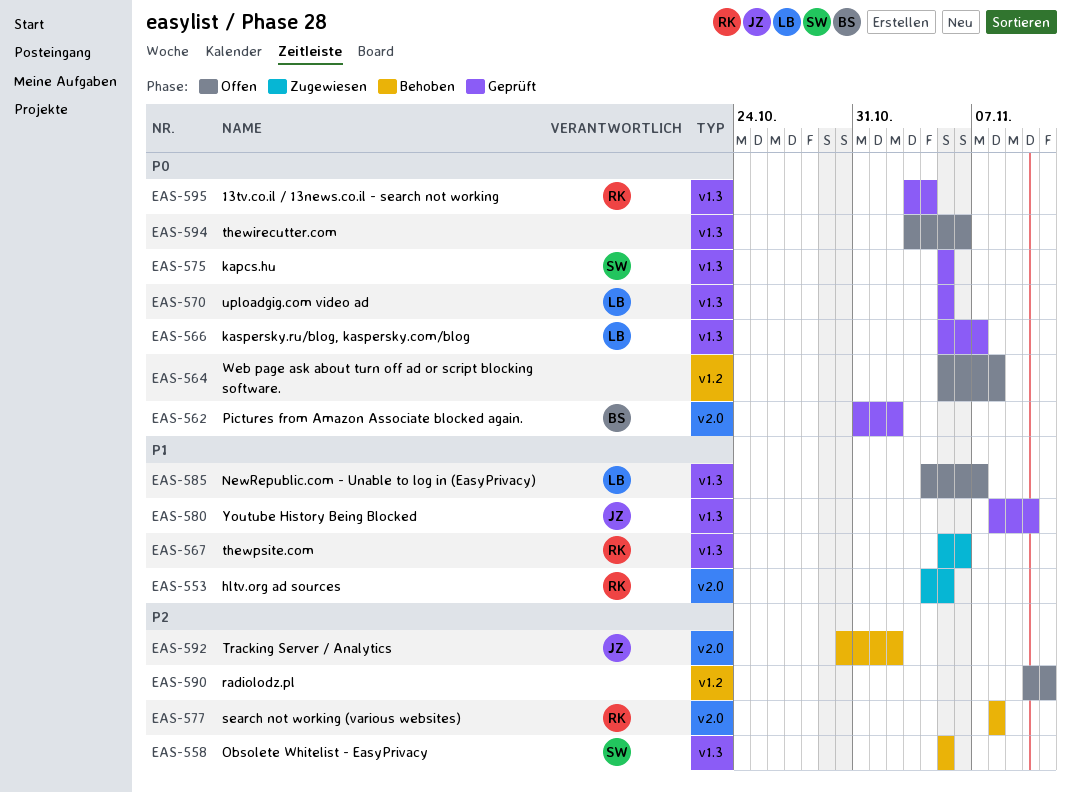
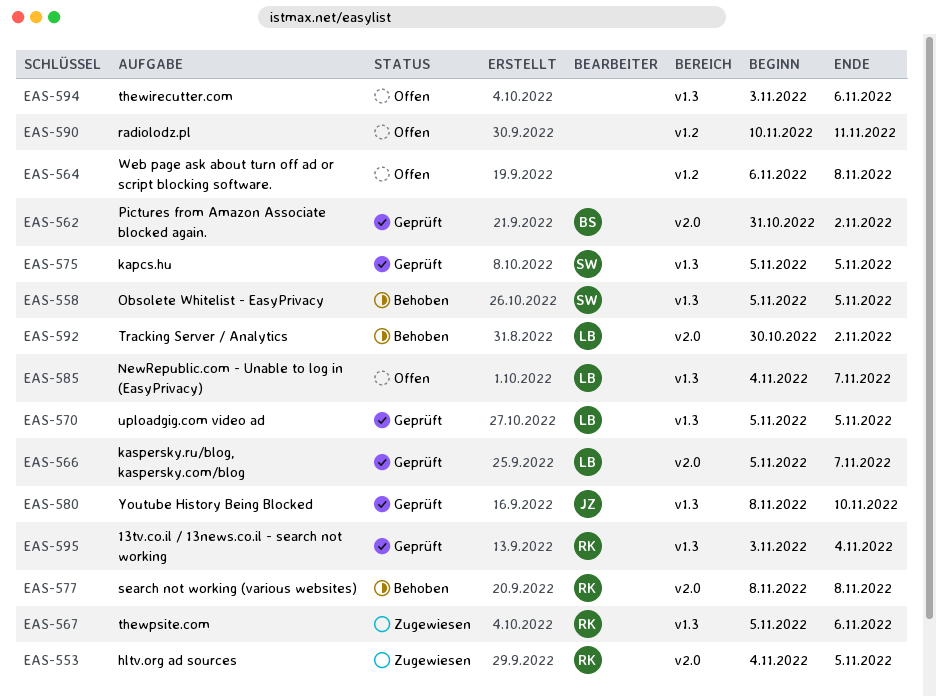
EAS-564, start: Nov 5 -> Nov 6
EAS-566, label: v1.3 -> v2.0
EAS-592, owner: JZ -> LB

